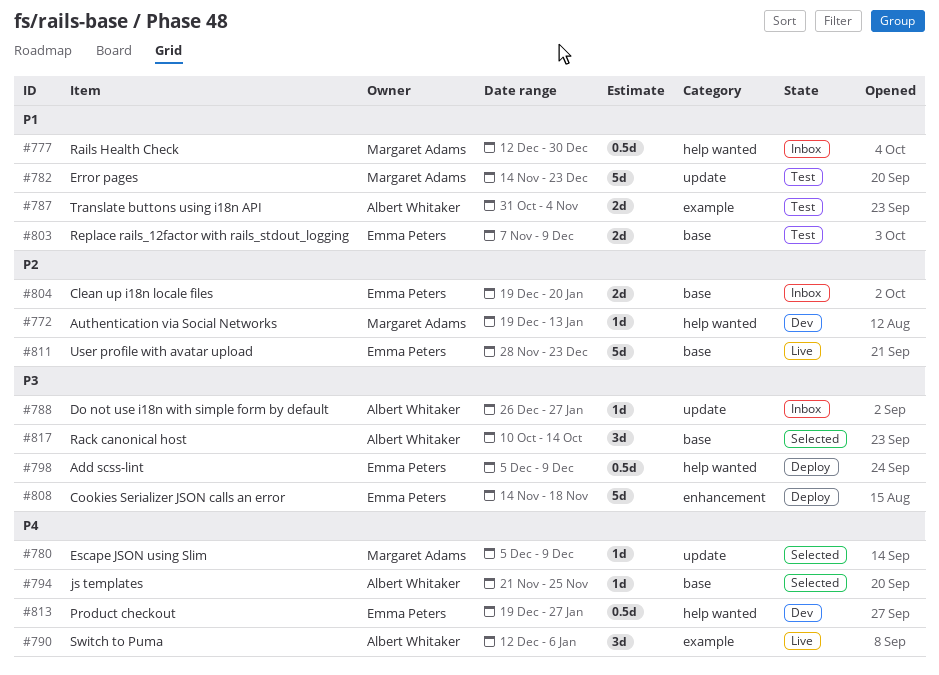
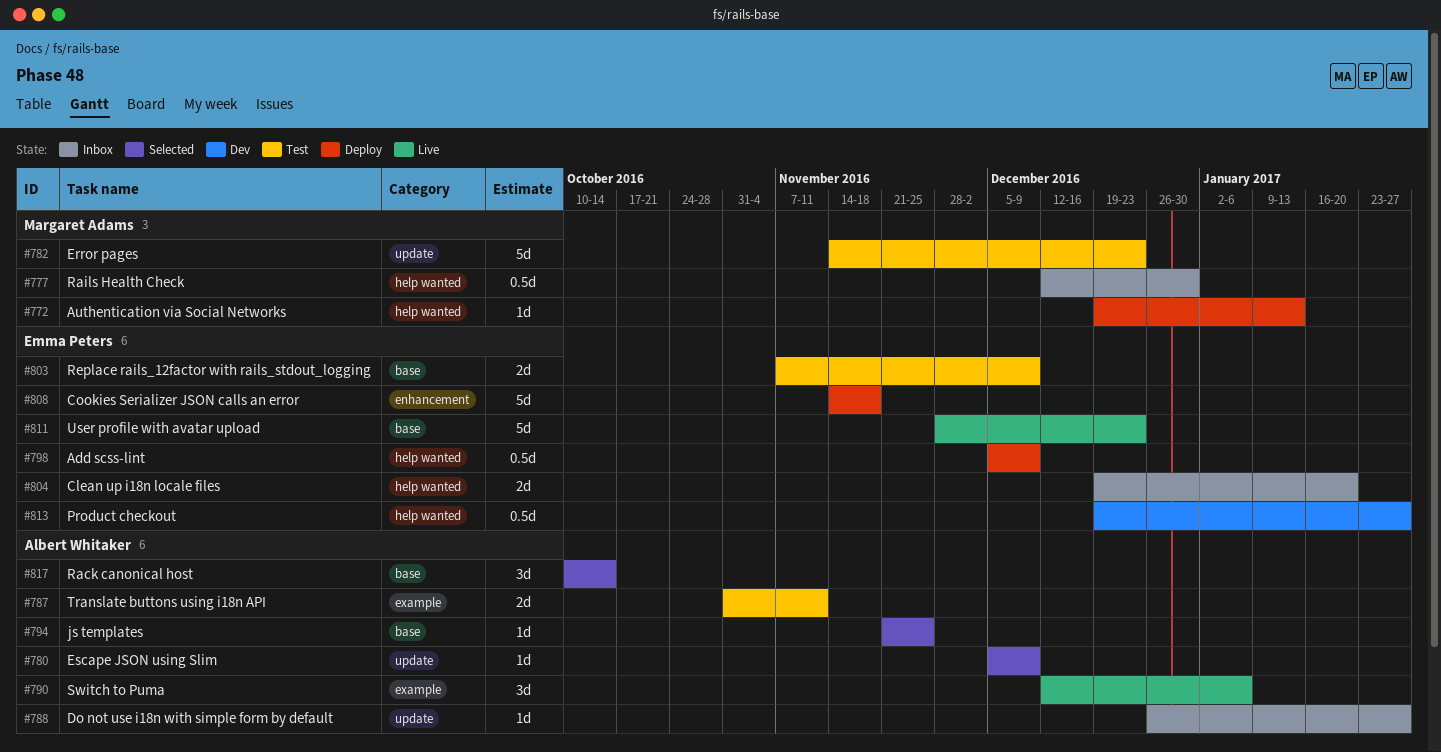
#772, status: Dev -> Deploy
#780, owner: Margaret Adams -> Albert Whitaker
#787, due: Nov 4 -> Nov 11
#804, label: base -> help wanted

